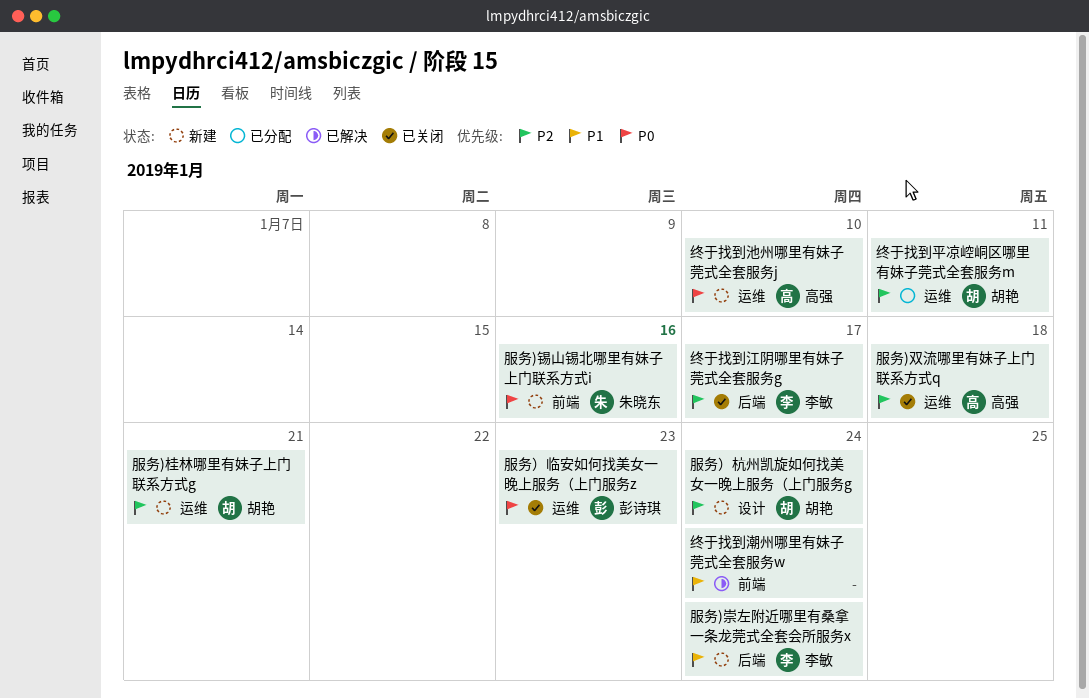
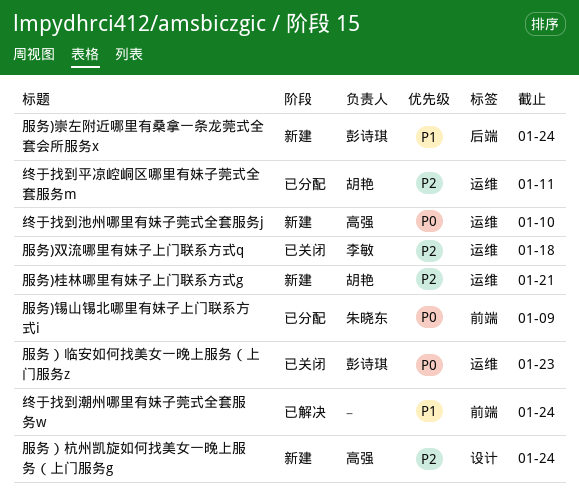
服务)双流哪里有妹子上门联系方式q, owner: 高强 -> 李敏
服务)崇左附近哪里有桑拿一条龙莞式全套会所服务x, owner: 李敏 -> 彭诗琪
服务)锡山锡北哪里有妹子上门联系方式i, status: 新建 -> 已分配
服务)锡山锡北哪里有妹子上门联系方式i, due: Jan 16 -> Jan 9
服务）杭州凯旋如何找美女一晚上服务（上门服务g, owner: 胡艳 -> 高强
终于找到江阴哪里有妹子莞式全套服务g: present -> none

